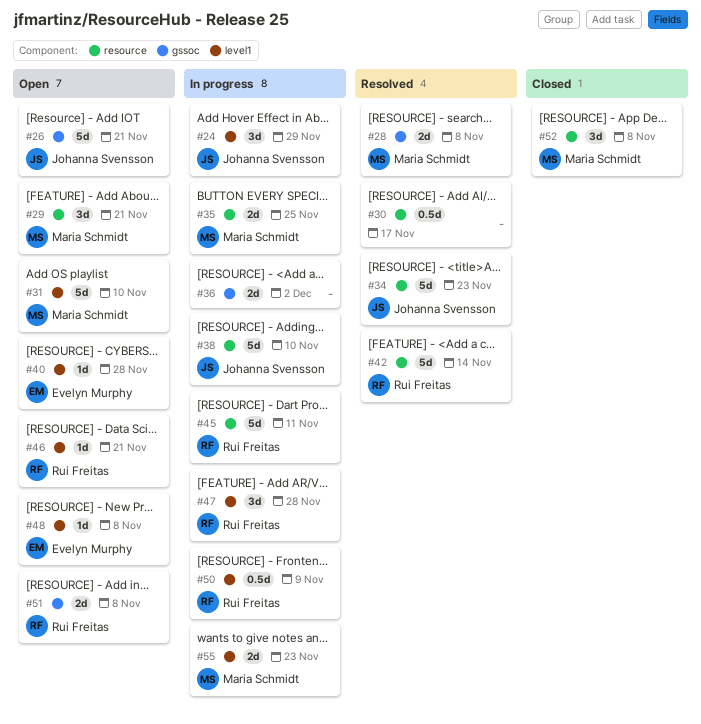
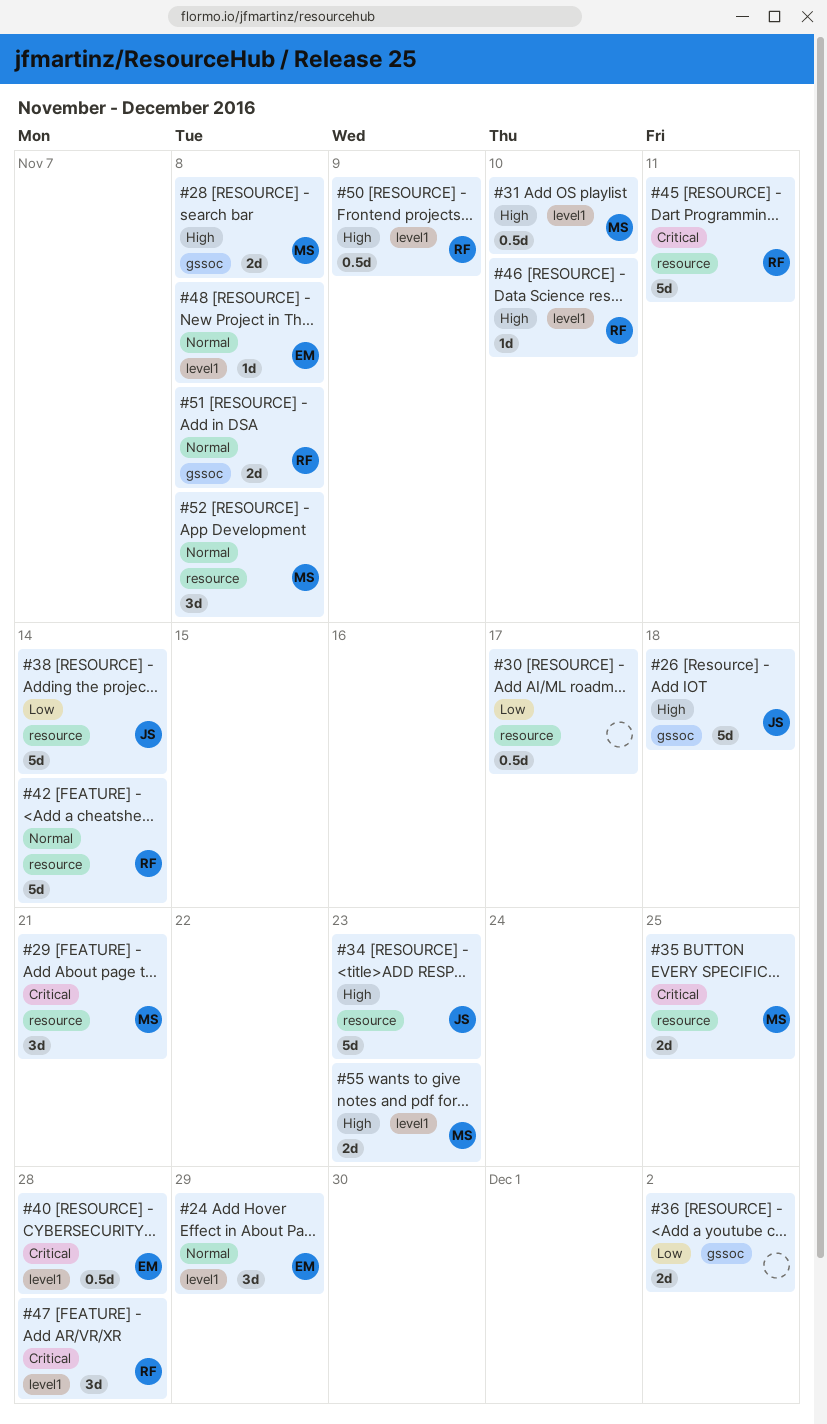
#24, owner: Johanna Svensson -> Evelyn Murphy
#26, due: Nov 21 -> Nov 18
#31, estimate: 5d -> 0.5d
#38, due: Nov 10 -> Nov 14
#40, estimate: 1d -> 0.5d
#46, due: Nov 21 -> Nov 10

